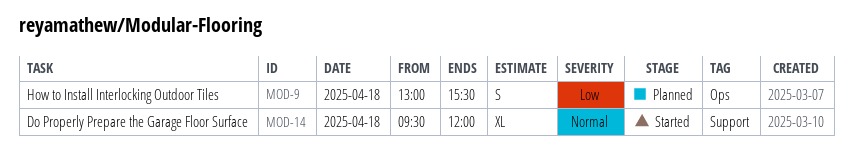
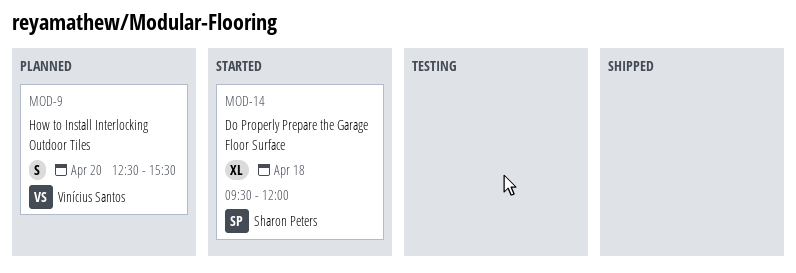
MOD-9, day: Apr 18 -> Apr 20
MOD-9, begins: 13:00 -> 12:30

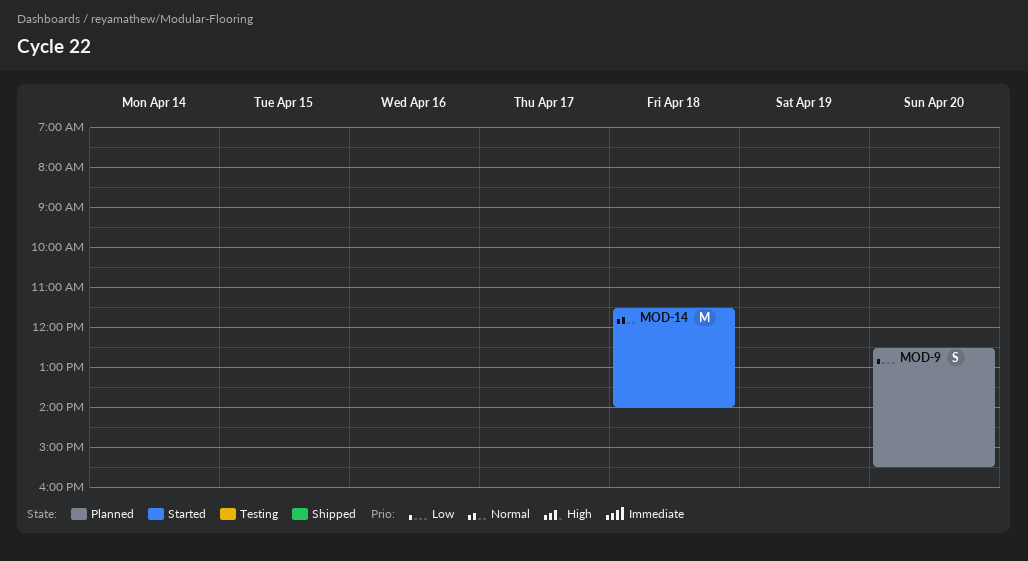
MOD-14, estimate: XL -> M
MOD-14, begins: 09:30 -> 11:30
MOD-14, ends: 12:00 -> 14:00

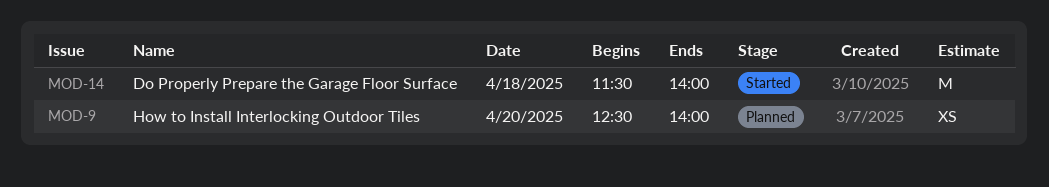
MOD-9, estimate: S -> XS
MOD-9, ends: 15:30 -> 14:00

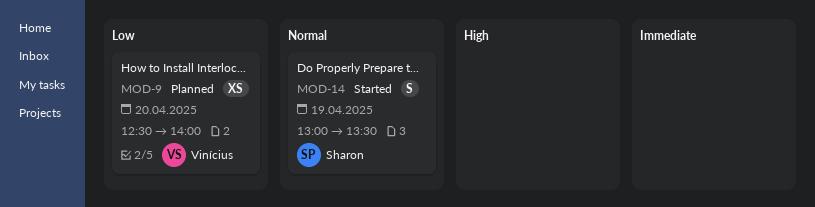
MOD-14, estimate: M -> S
MOD-14, day: Apr 18 -> Apr 19
MOD-14, begins: 11:30 -> 13:00
MOD-14, ends: 14:00 -> 13:30

